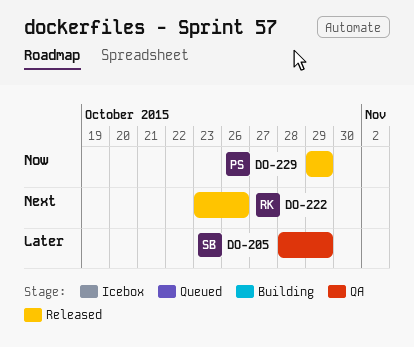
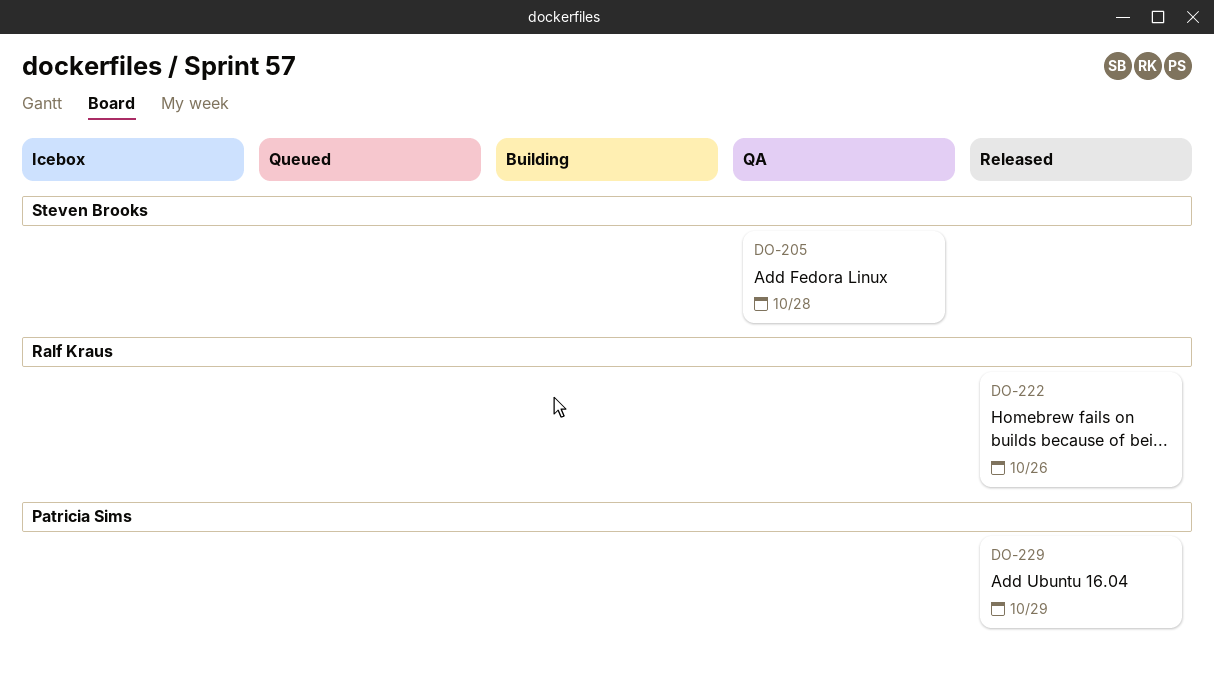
DO-205, due: Oct 29 -> Oct 28

